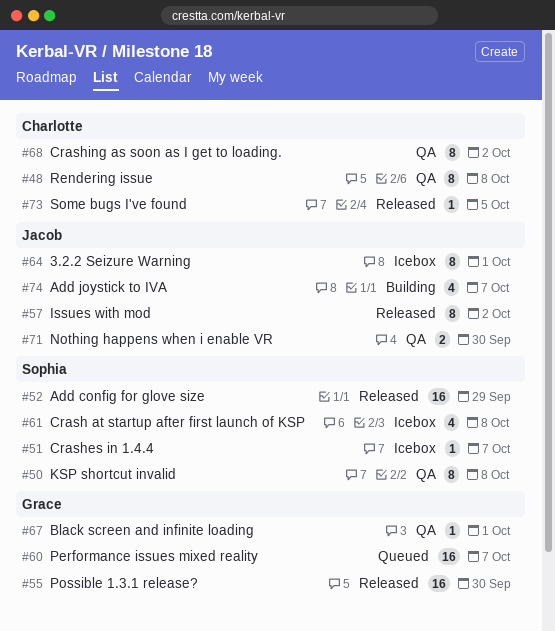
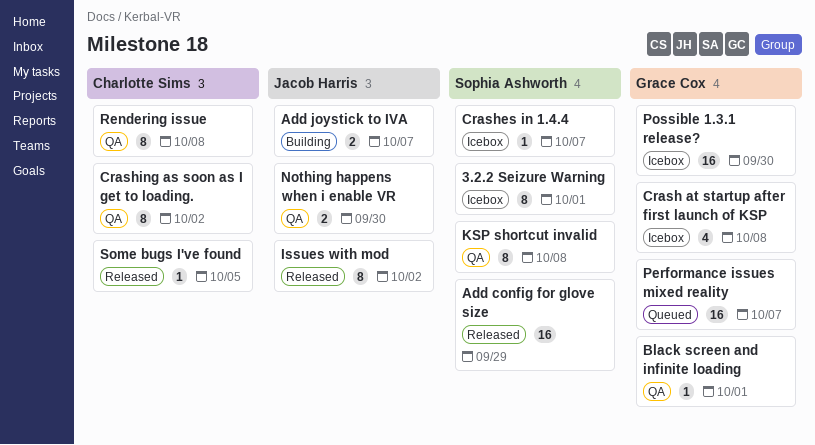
3.2.2 Seizure Warning, owner: Jacob Harris -> Sophia Ashworth
Add joystick to IVA, estimate: 4 -> 2
Crash at startup after first launch of KSP, owner: Sophia Ashworth -> Grace Cox
Possible 1.3.1 release?, status: Released -> Icebox

